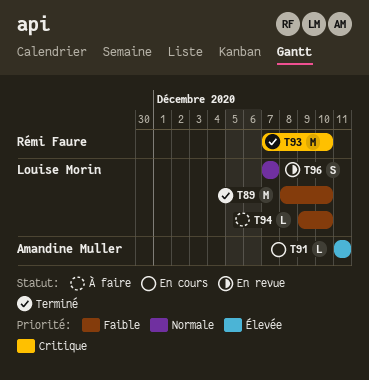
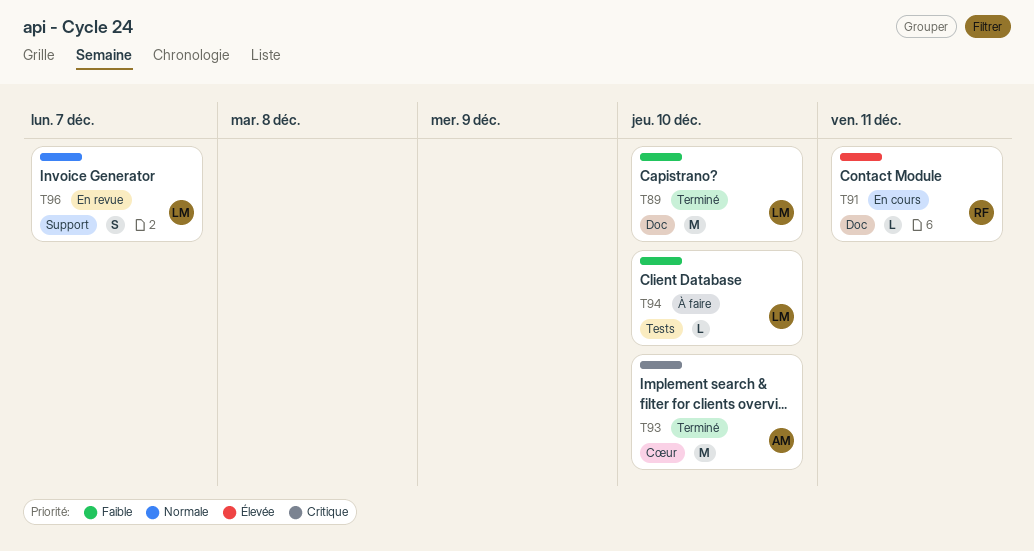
T91, owner: Amandine Muller -> Rémi Faure
T93, owner: Rémi Faure -> Amandine Muller

